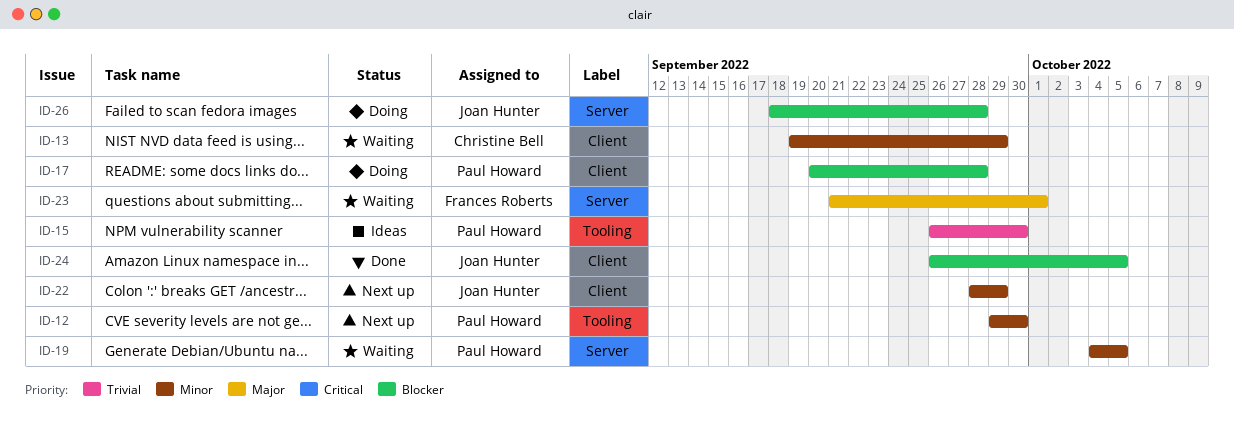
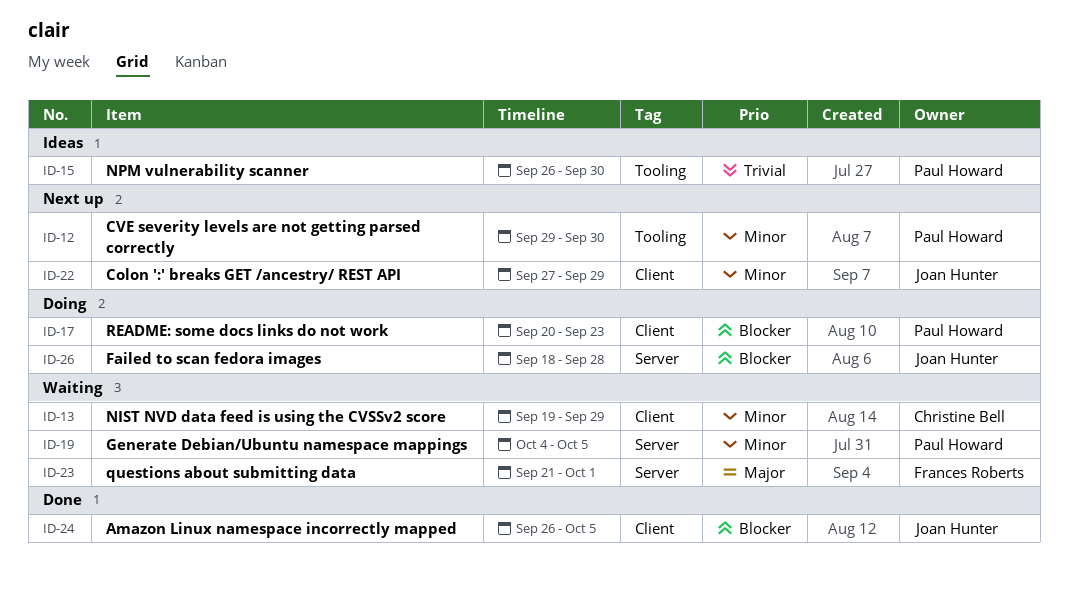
ID-17, due: Sep 28 -> Sep 23
ID-22, start: Sep 28 -> Sep 27

